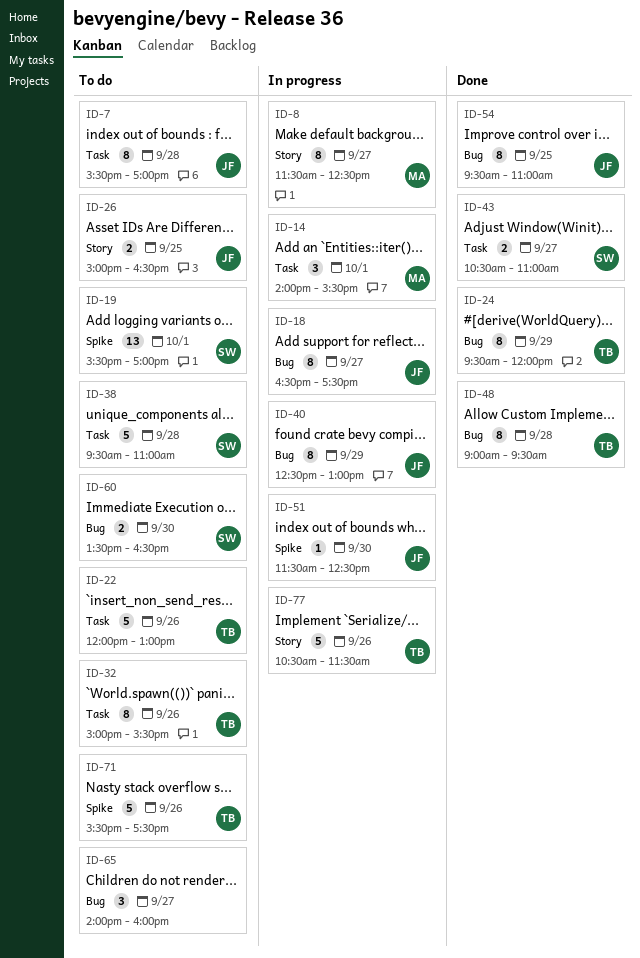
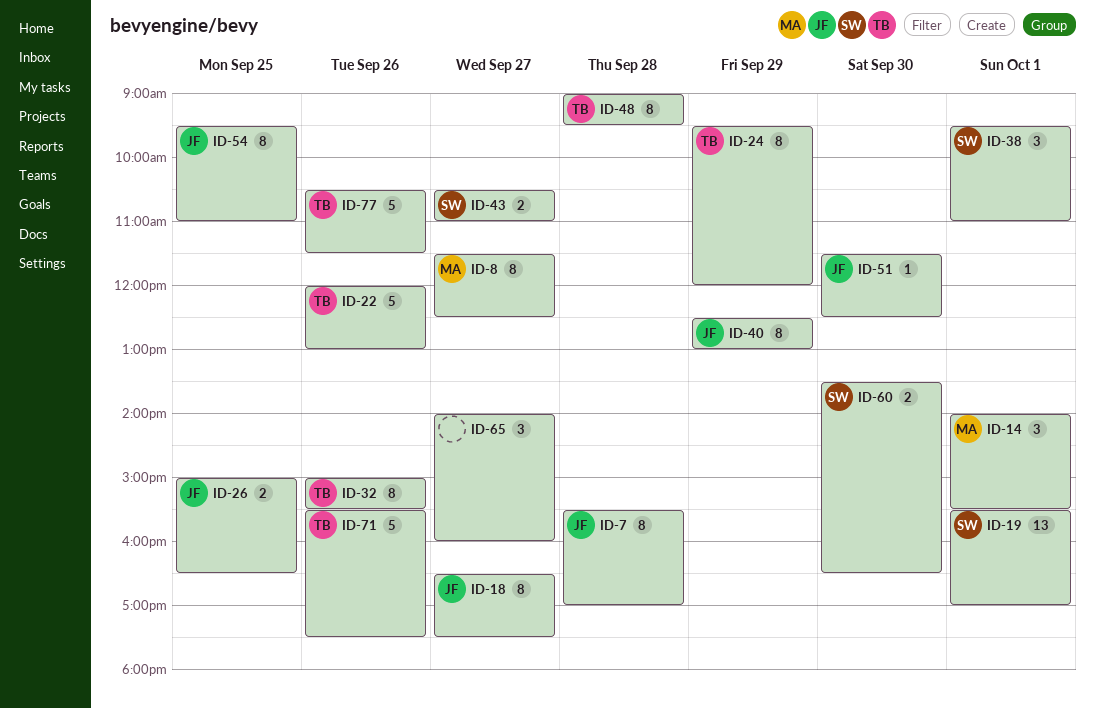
ID-38, estimate: 5 -> 3
ID-38, day: Sep 28 -> Oct 1

